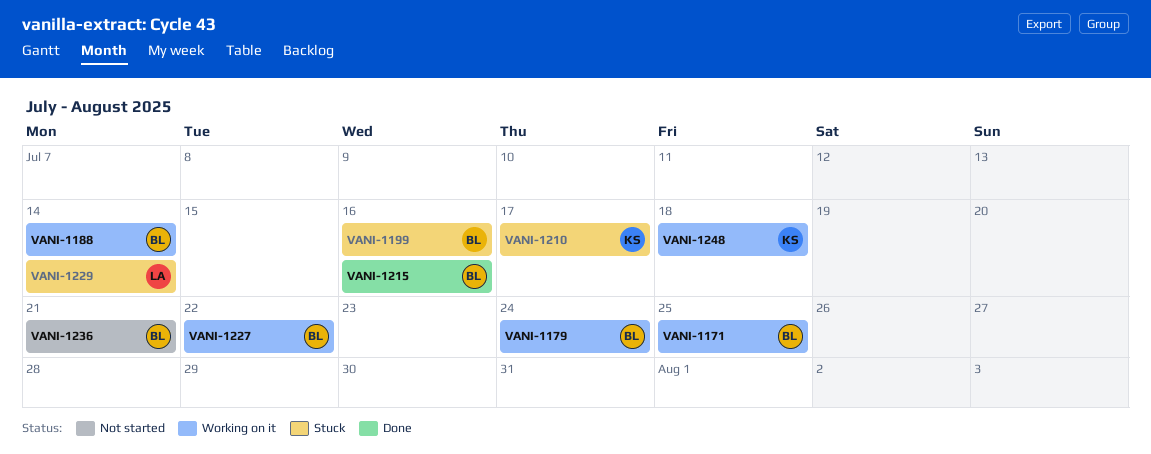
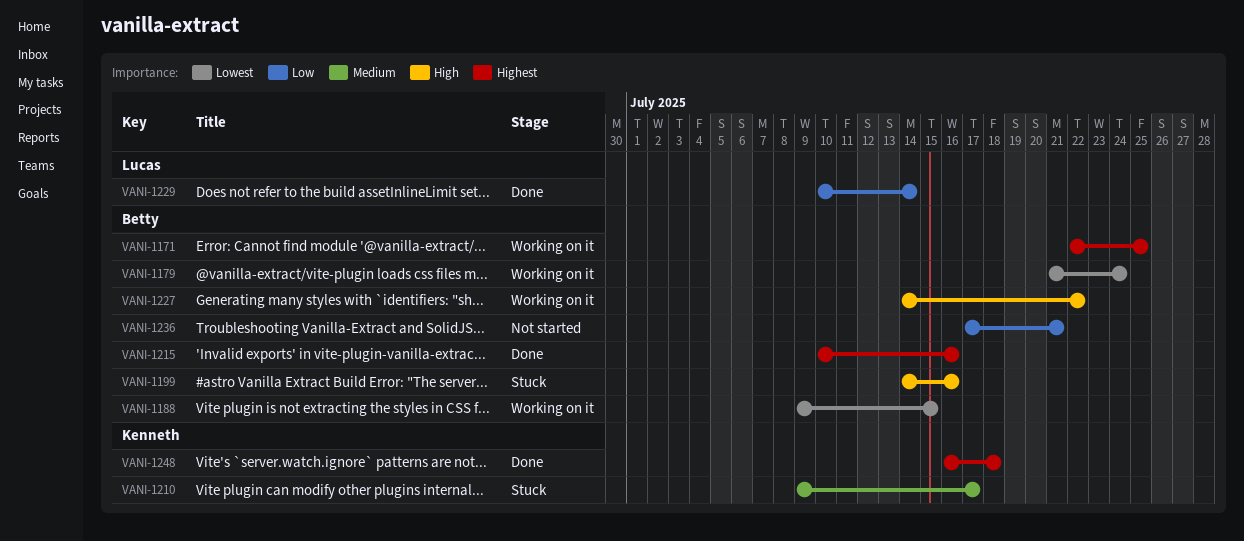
VANI-1188, due: Jul 14 -> Jul 15
VANI-1229, status: Stuck -> Done
VANI-1248, status: Working on it -> Done

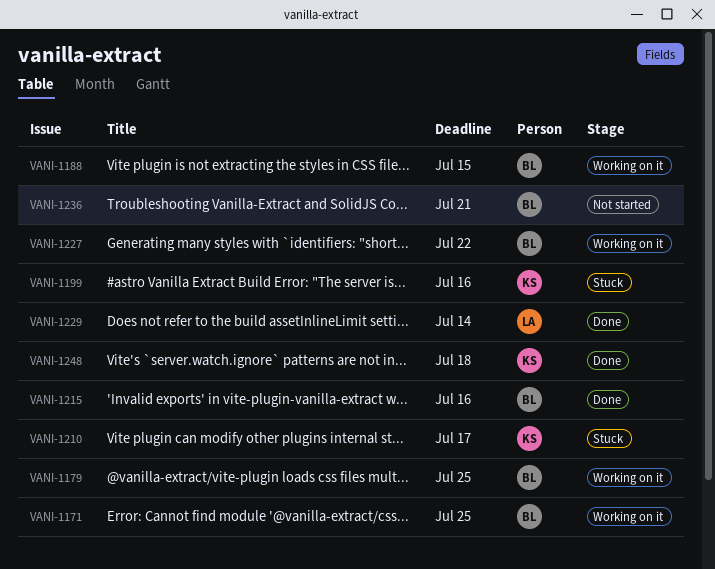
VANI-1179, due: Jul 24 -> Jul 25
VANI-1199, owner: Betty -> Kenneth

